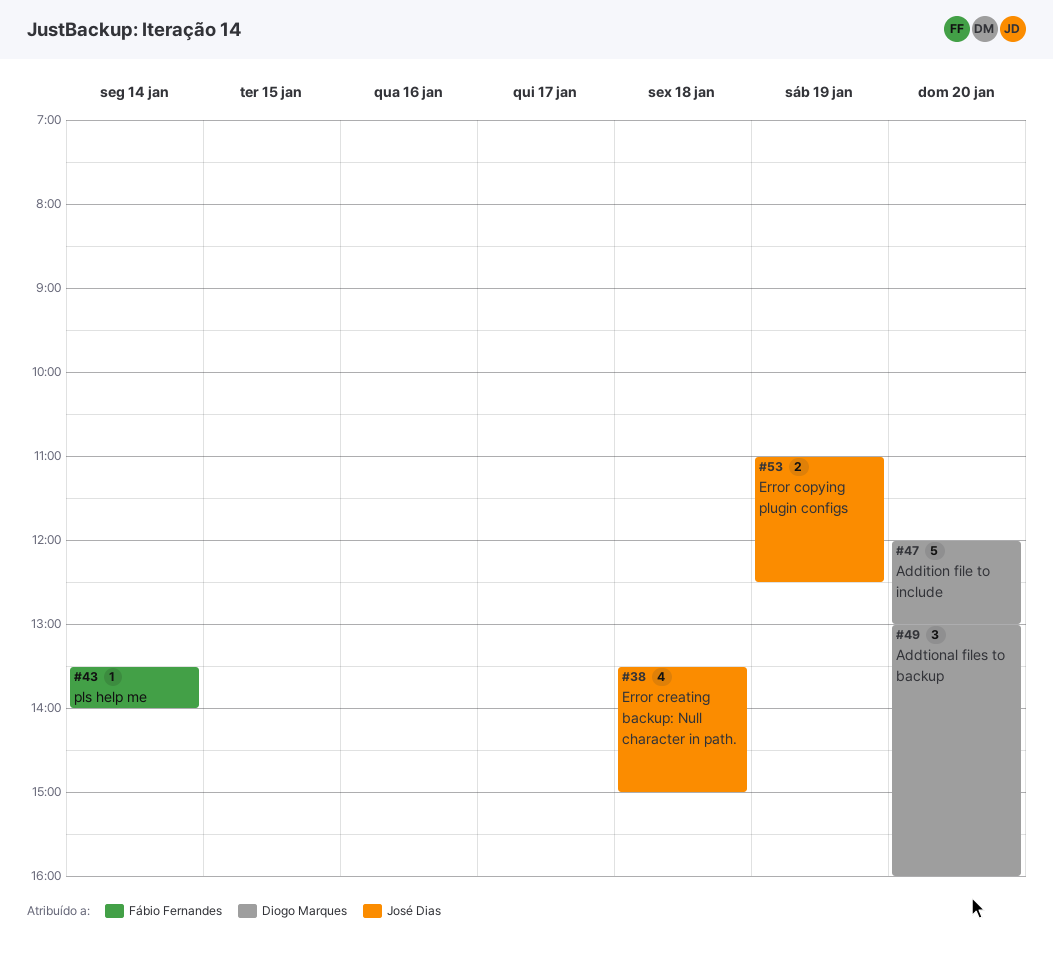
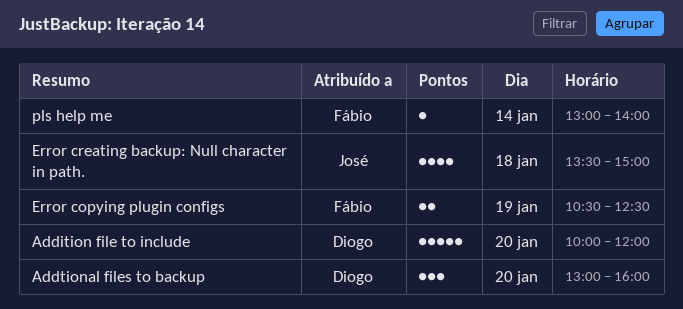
Addition file to include, begins: 12:00 -> 10:00
Addition file to include, ends: 13:00 -> 12:00
Error copying plugin configs, owner: José Dias -> Fábio Fernandes
Error copying plugin configs, begins: 11:00 -> 10:30
pls help me, begins: 13:30 -> 13:00

